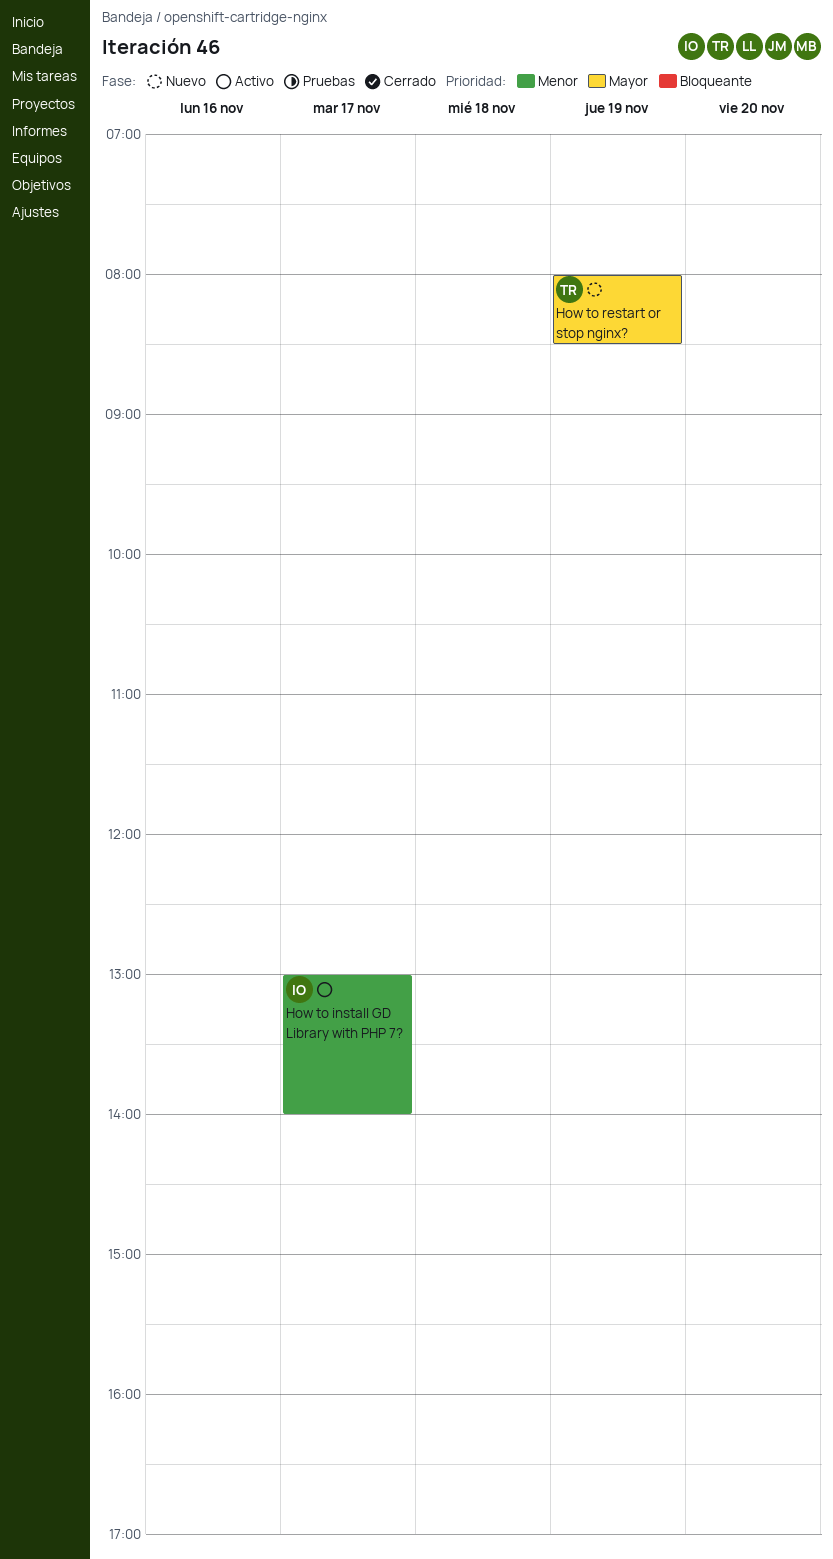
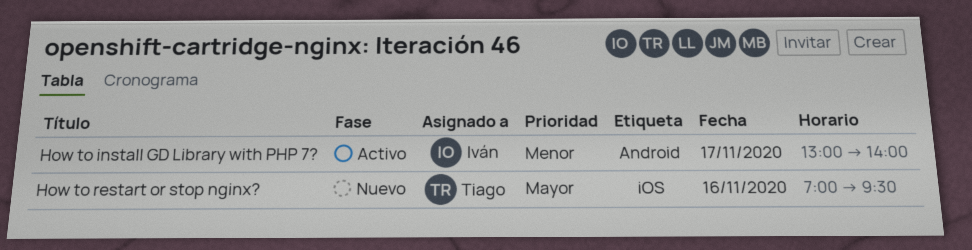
How to restart or stop nginx?, day: Nov 19 -> Nov 16
How to restart or stop nginx?, begins: 08:00 -> 07:00
How to restart or stop nginx?, ends: 08:30 -> 09:30

